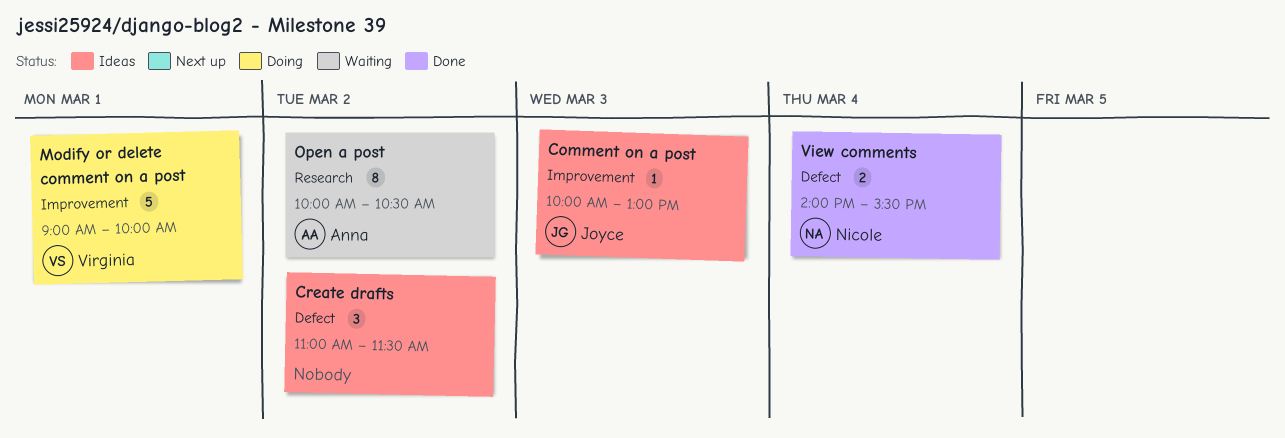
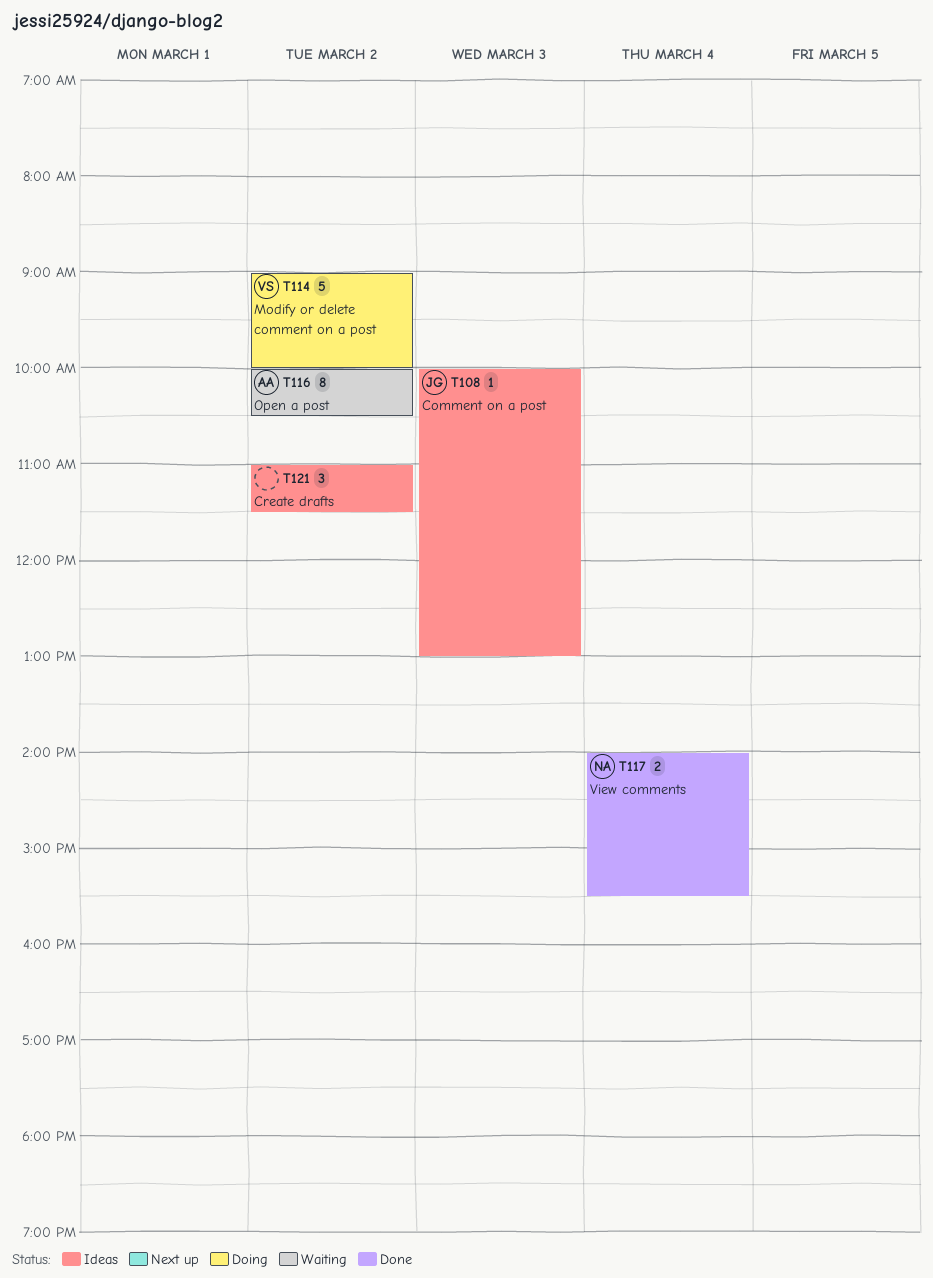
Modify or delete comment on a post, day: Mar 1 -> Mar 2

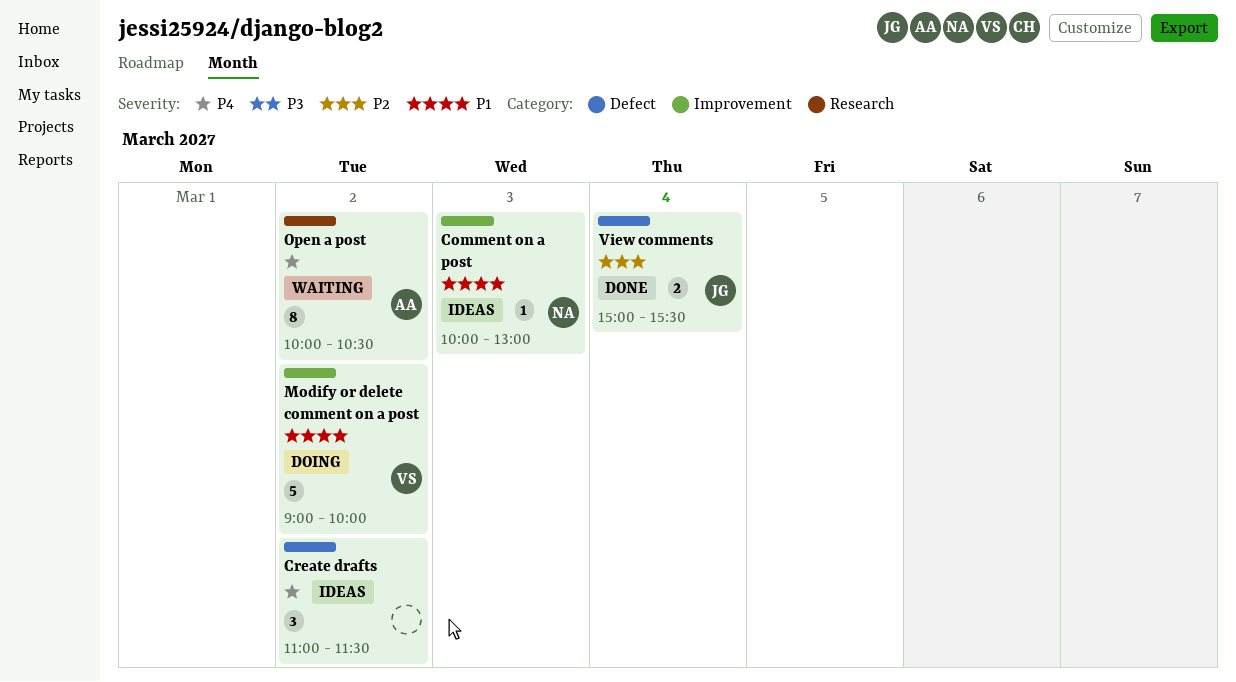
Comment on a post, owner: JG -> NA
View comments, owner: NA -> JG
View comments, begins: 14:00 -> 15:00

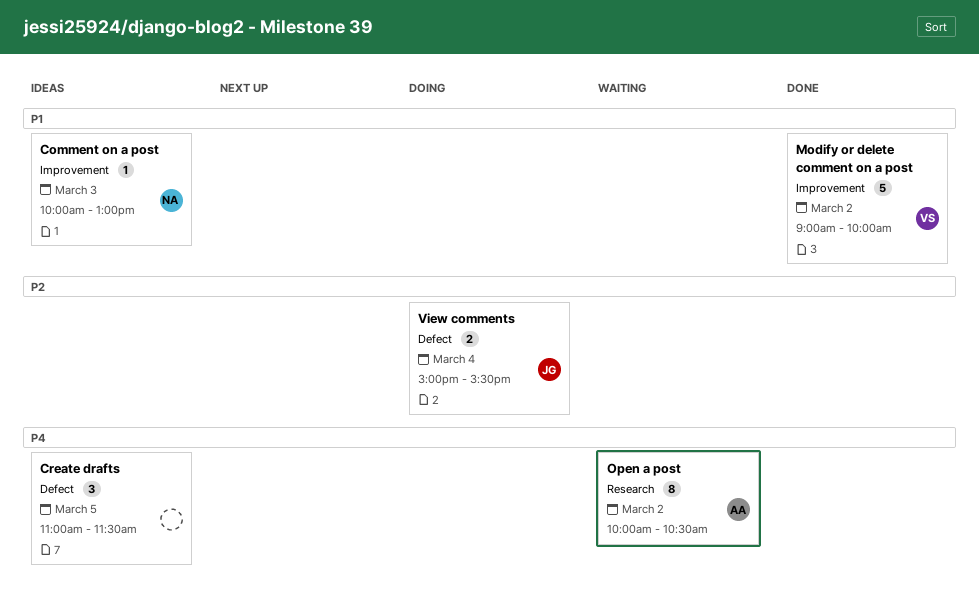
Create drafts, day: Mar 2 -> Mar 5
Modify or delete comment on a post, status: Doing -> Done
View comments, status: Done -> Doing

